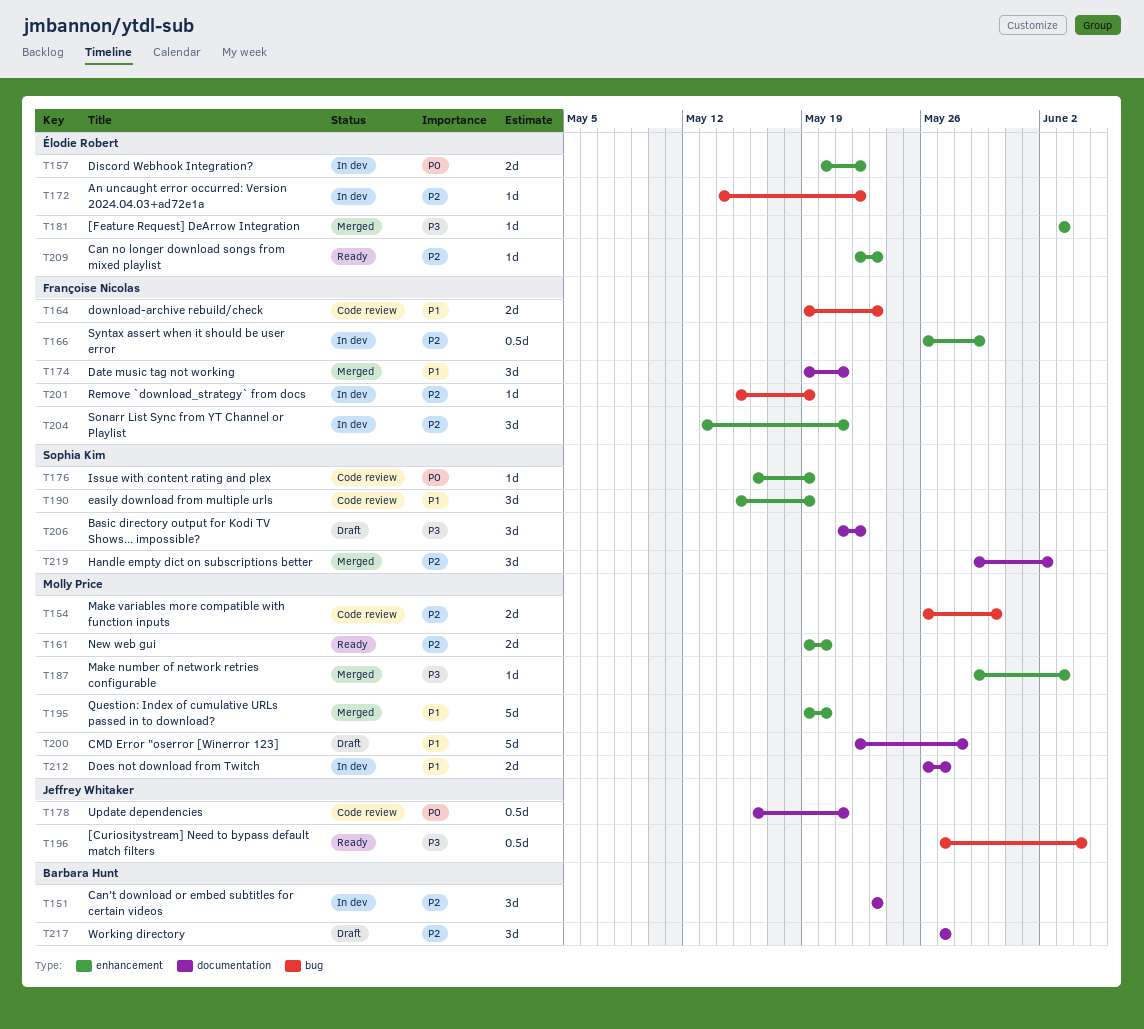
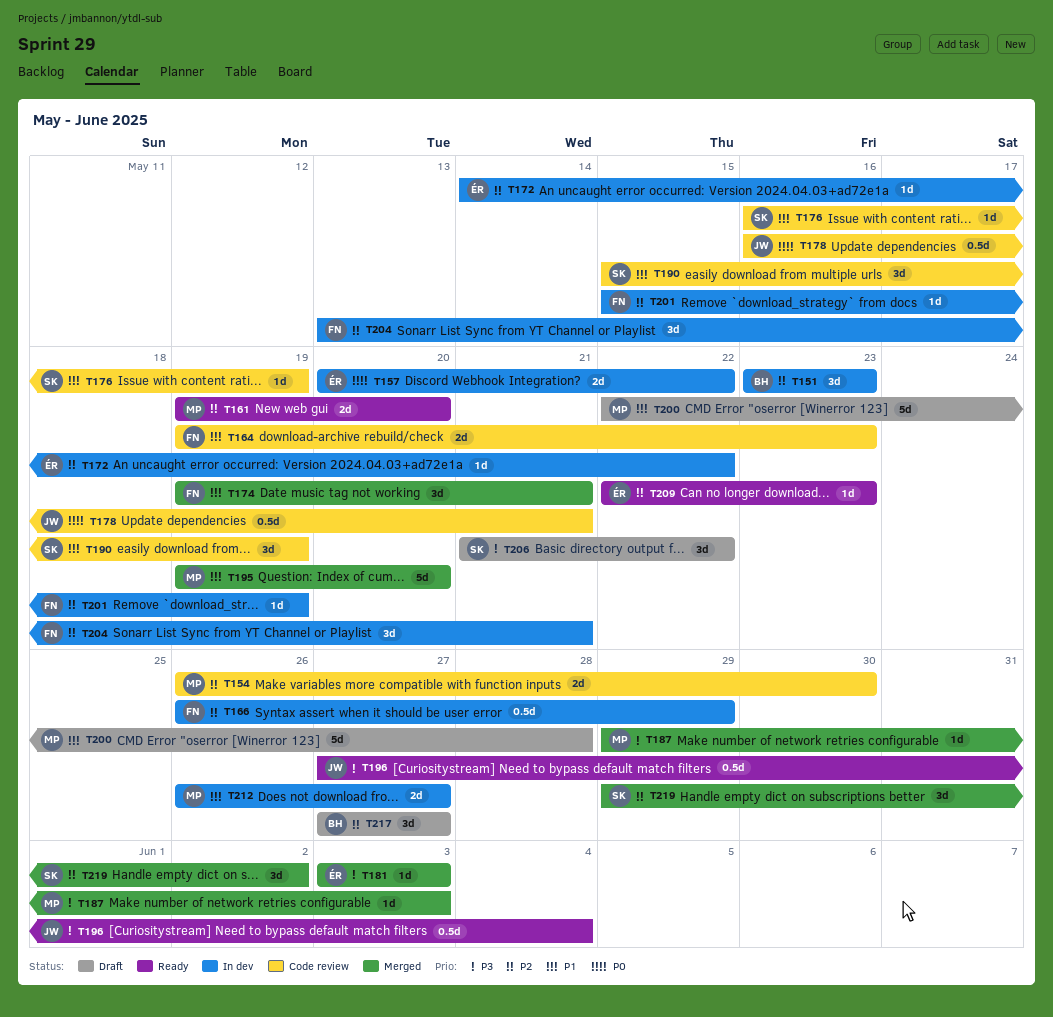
T176, priority: P0 -> P1

